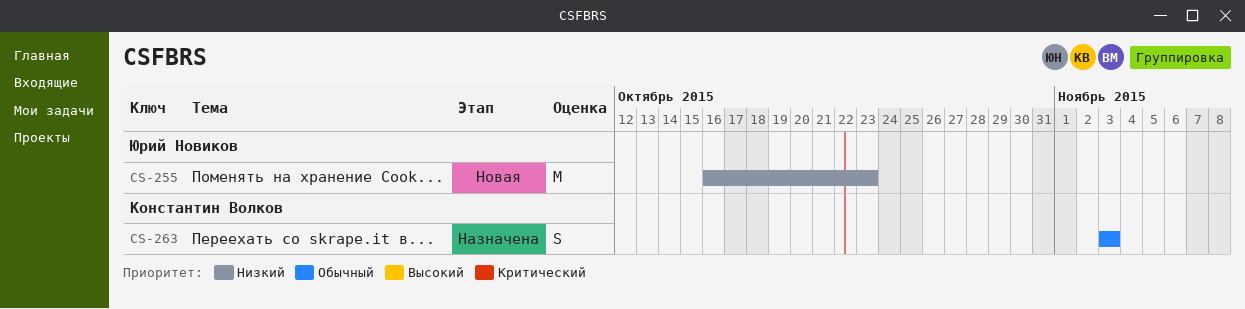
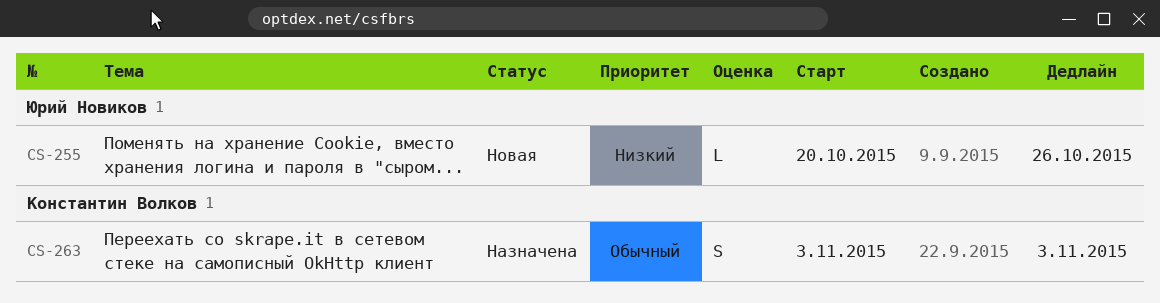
CS-255, estimate: M -> L
CS-255, start: Oct 16 -> Oct 20
CS-255, due: Oct 23 -> Oct 26

